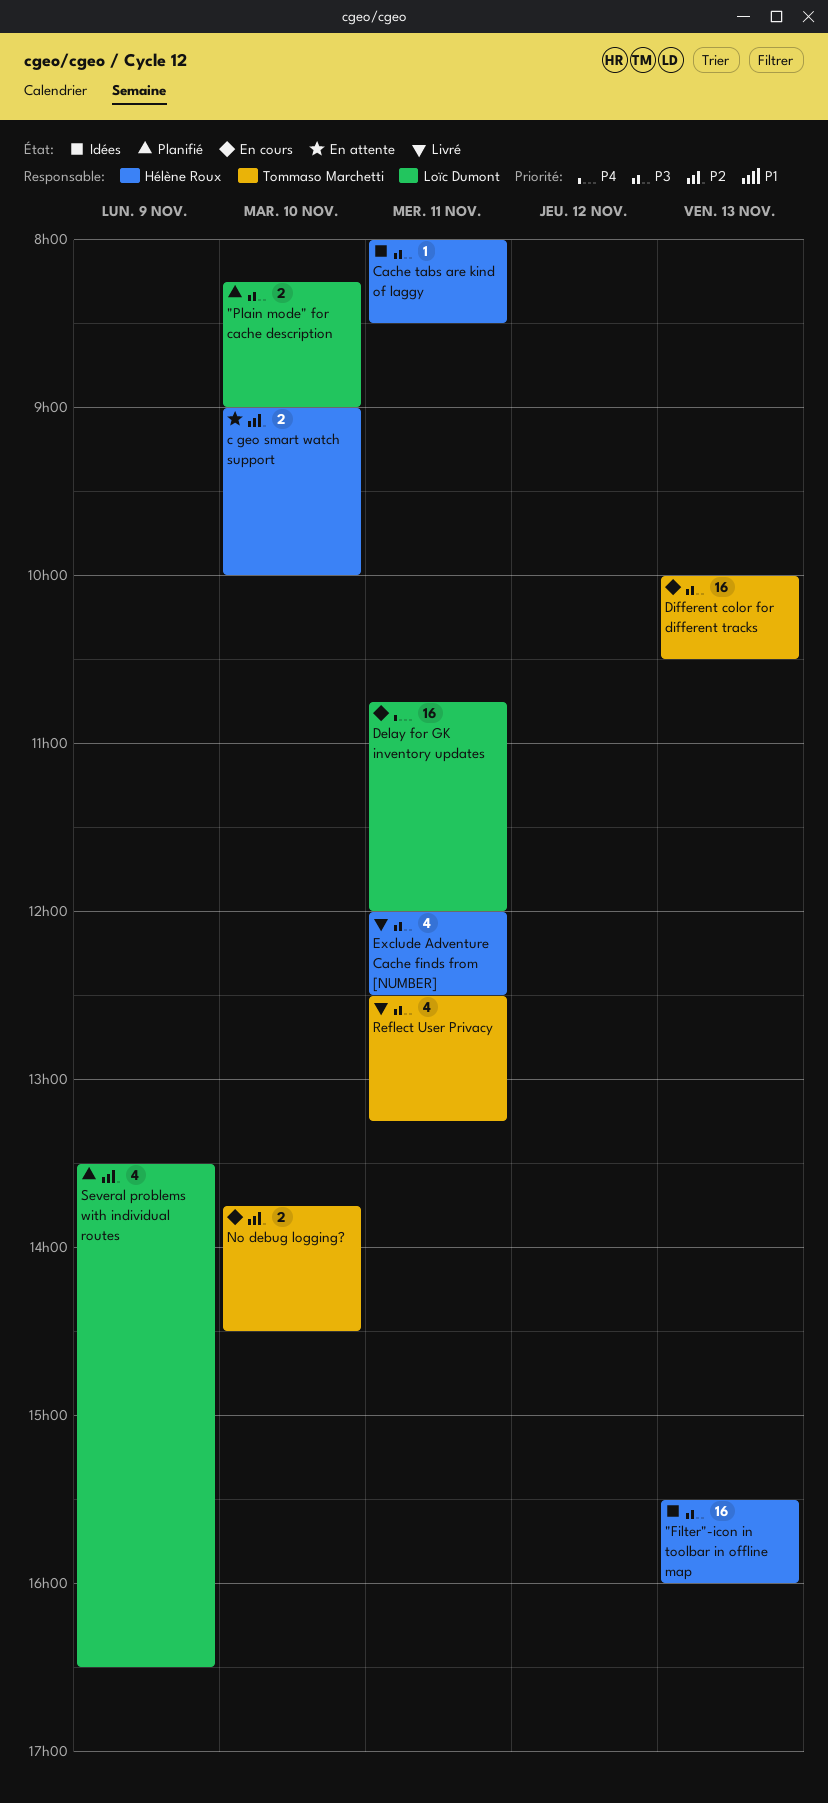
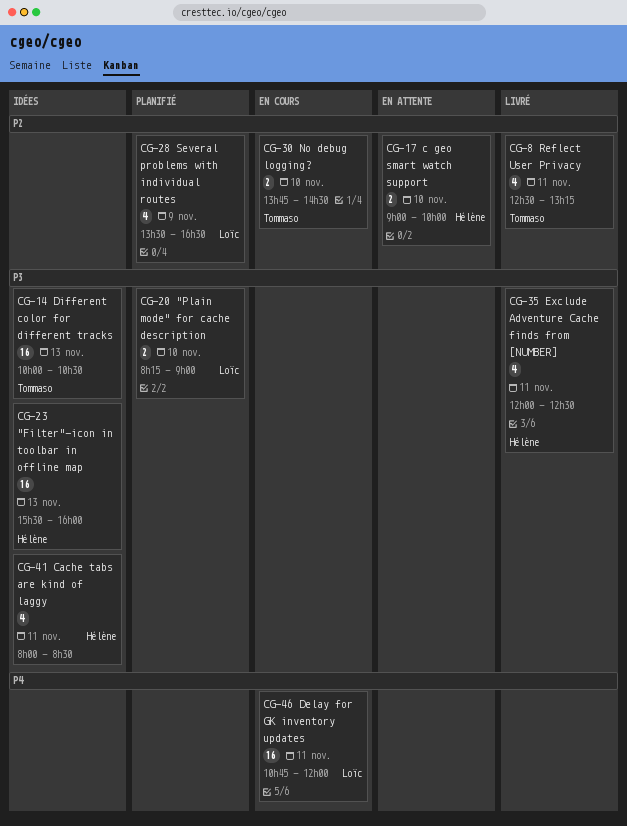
Cache tabs are kind of laggy, estimate: 1 -> 4
Different color for different tracks, status: En cours -> Idées
Reflect User Privacy, priority: P3 -> P2

